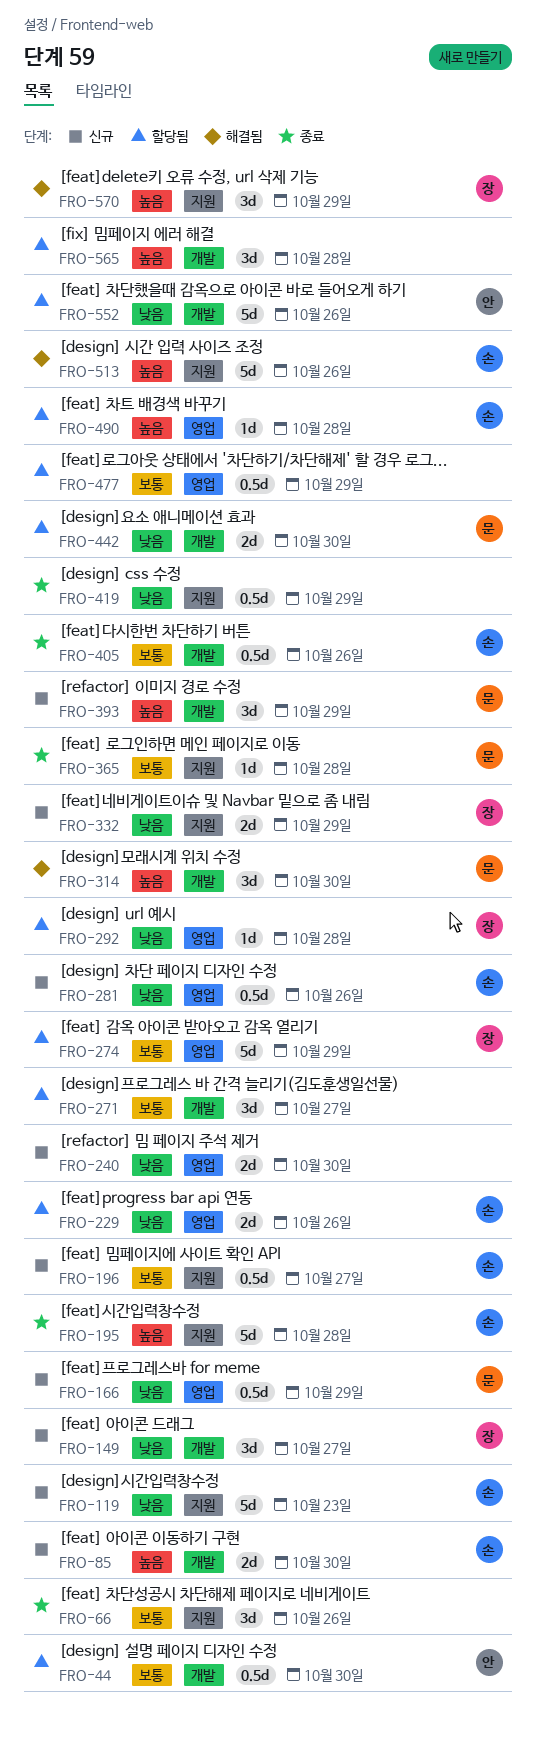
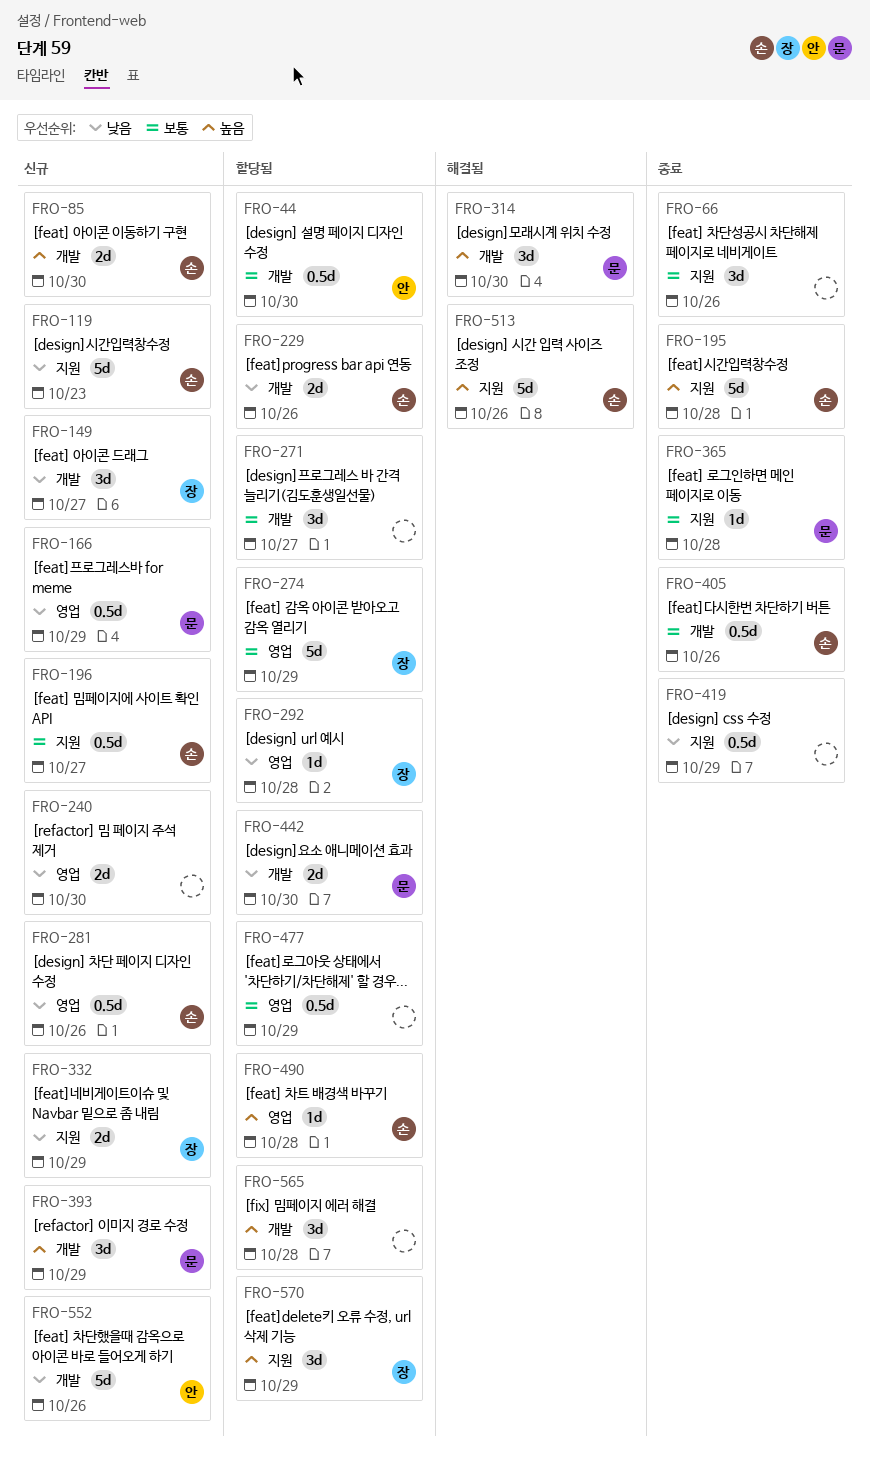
FRO-229, label: 영업 -> 개발
FRO-552, status: 할당됨 -> 신규
FRO-570, status: 해결됨 -> 할당됨

